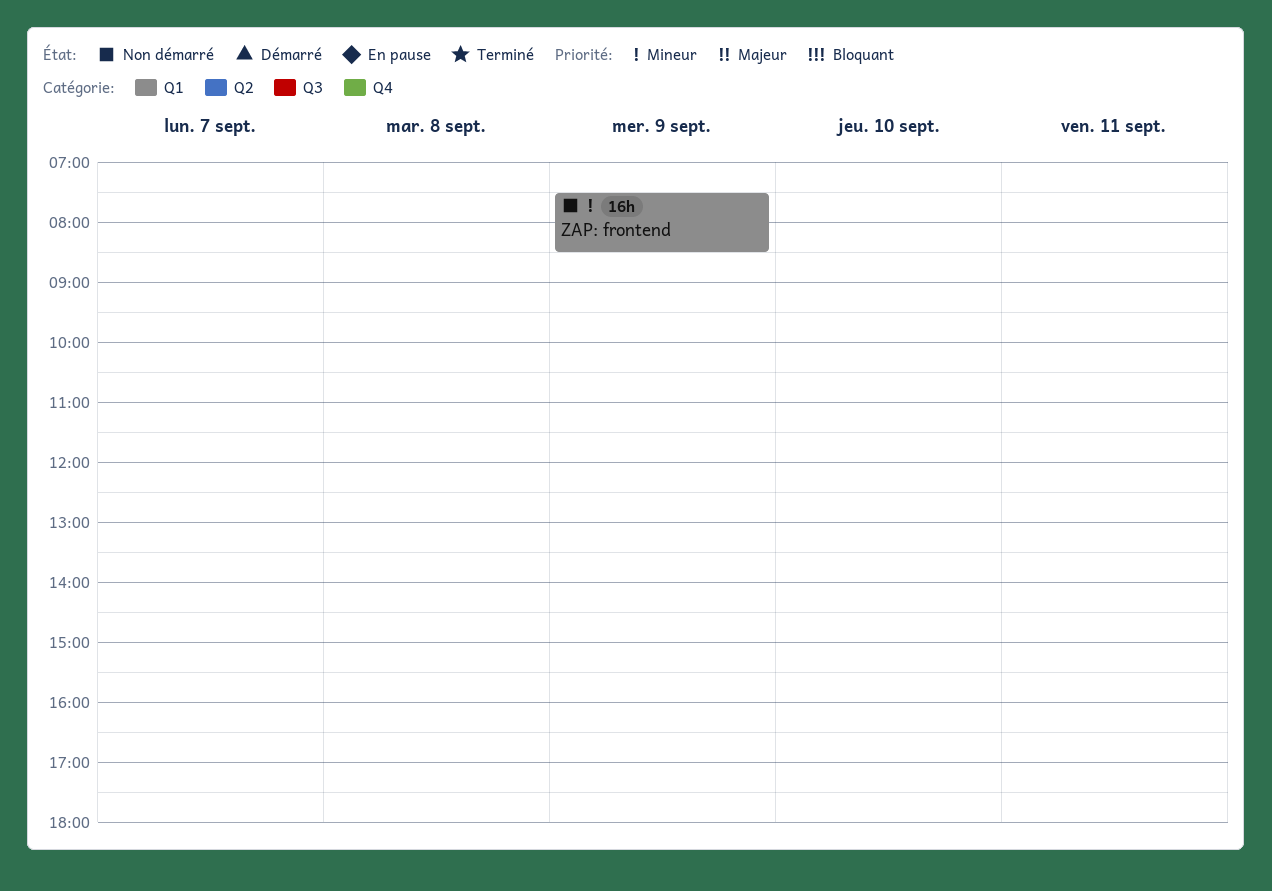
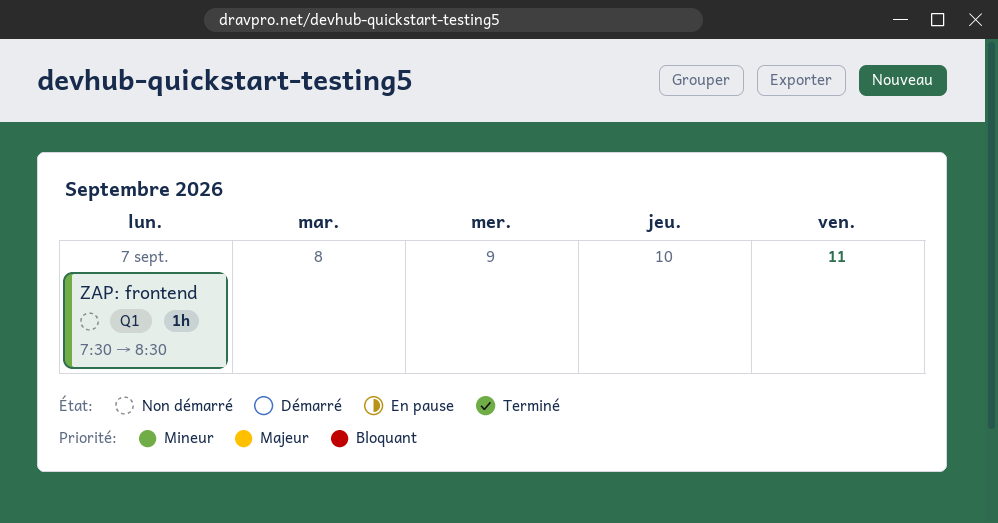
ZAP: frontend, estimate: 16h -> 1h
ZAP: frontend, day: Sep 9 -> Sep 7

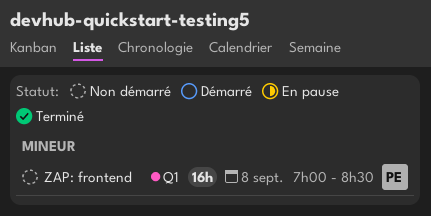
ZAP: frontend, estimate: 1h -> 16h
ZAP: frontend, day: Sep 7 -> Sep 8
ZAP: frontend, begins: 07:30 -> 07:00

